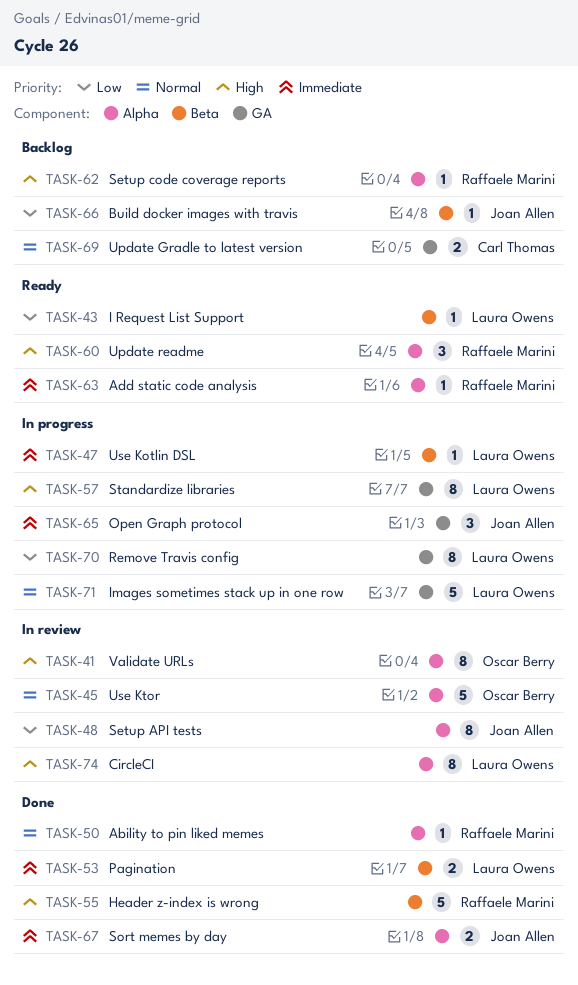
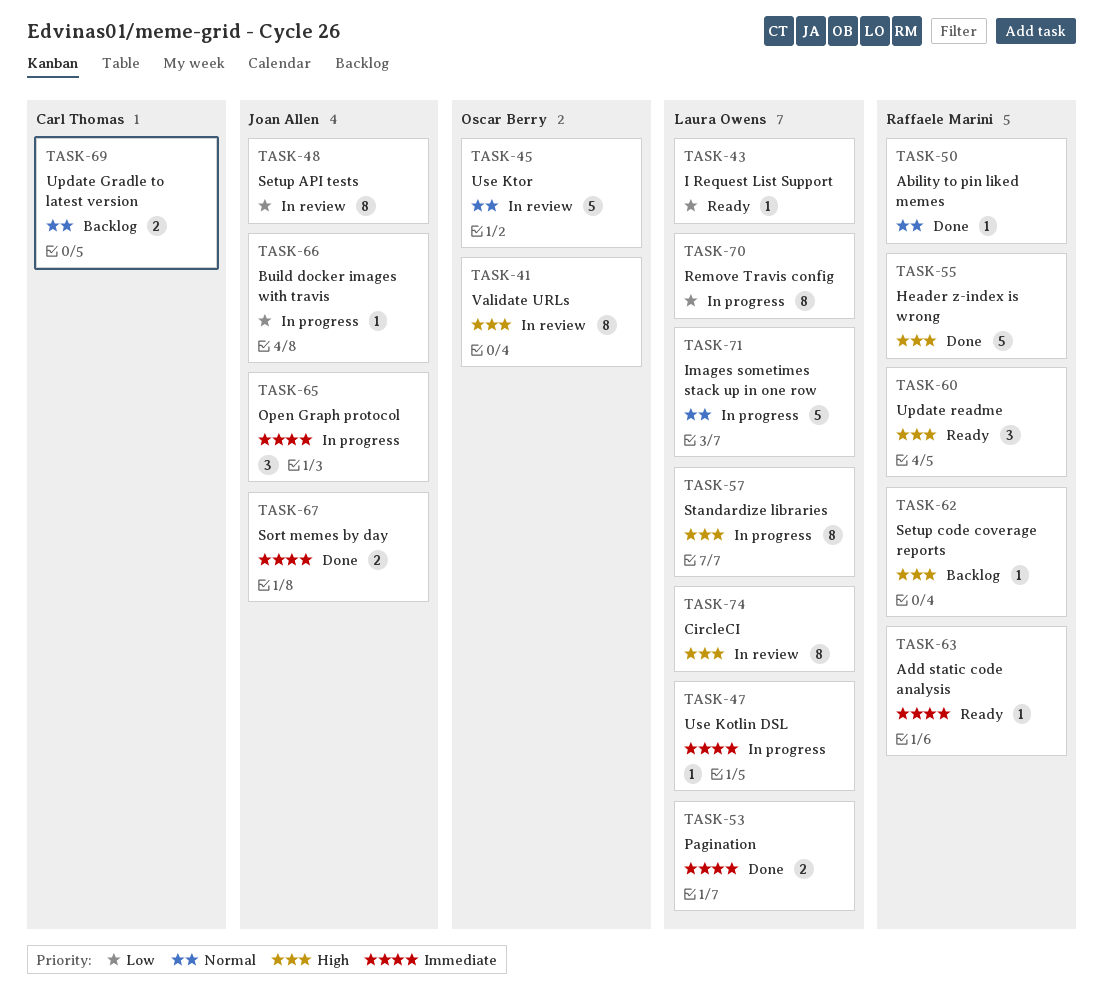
TASK-66, status: Backlog -> In progress

